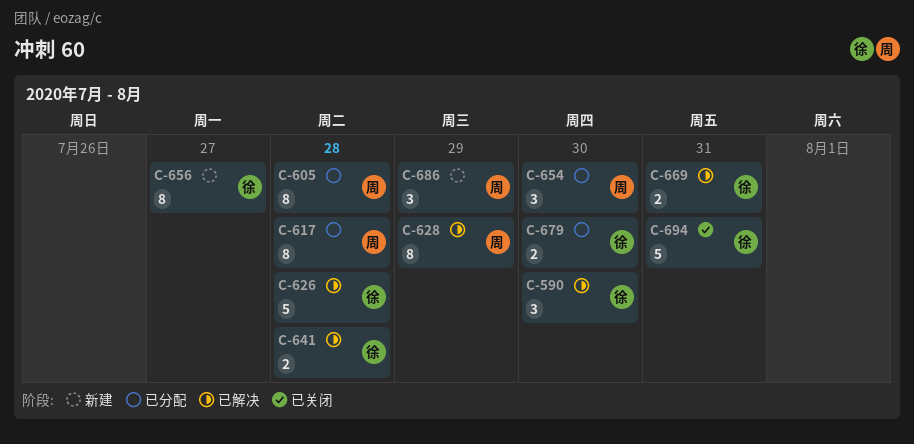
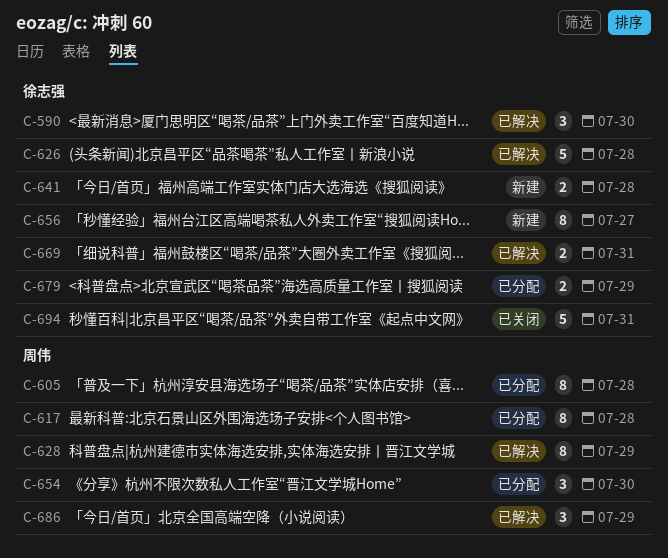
C-641, status: 已解决 -> 新建
C-679, due: Jul 30 -> Jul 29
C-686, status: 新建 -> 已解决

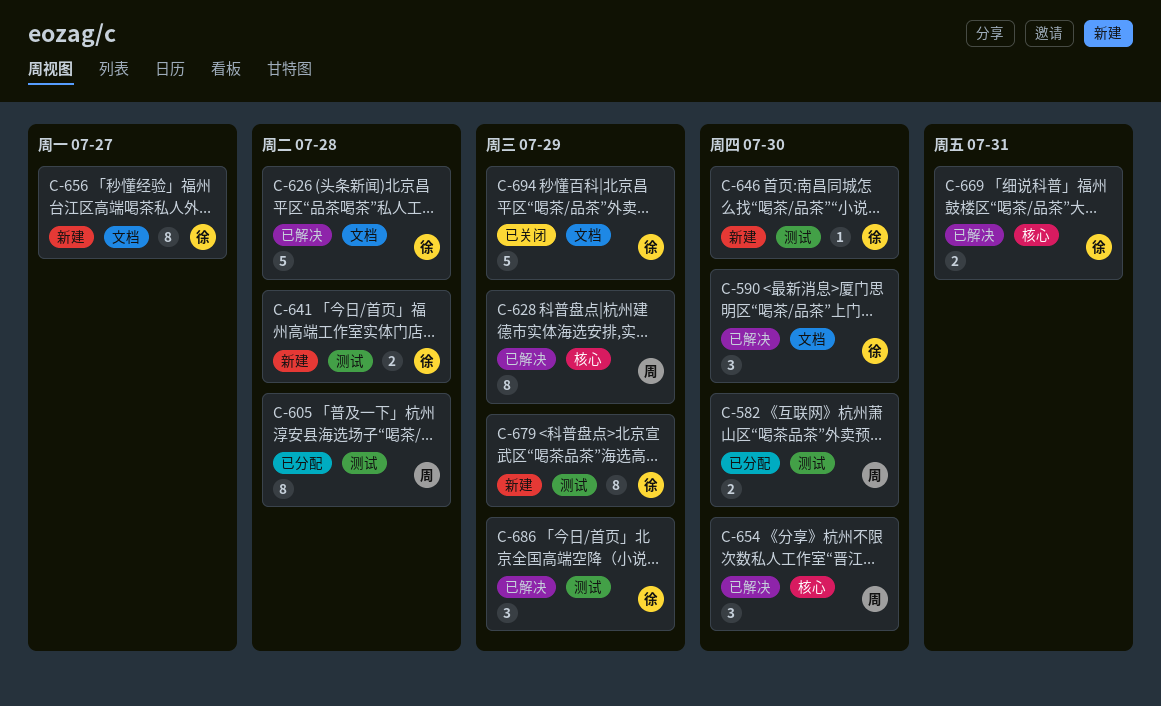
C-582: none -> present
C-617: present -> none
C-646: none -> present
C-654, status: 已分配 -> 已解决
C-679, status: 已分配 -> 新建
C-679, estimate: 2 -> 8
C-686, owner: 周伟 -> 徐志强
C-694, due: Jul 31 -> Jul 29

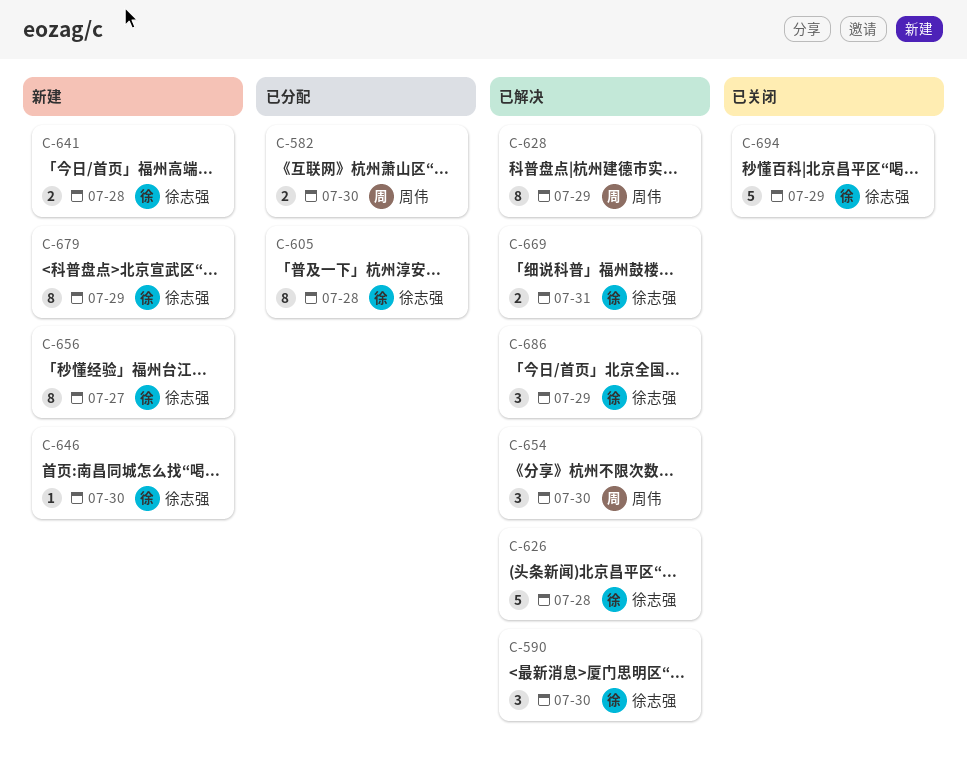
C-605, owner: 周伟 -> 徐志强

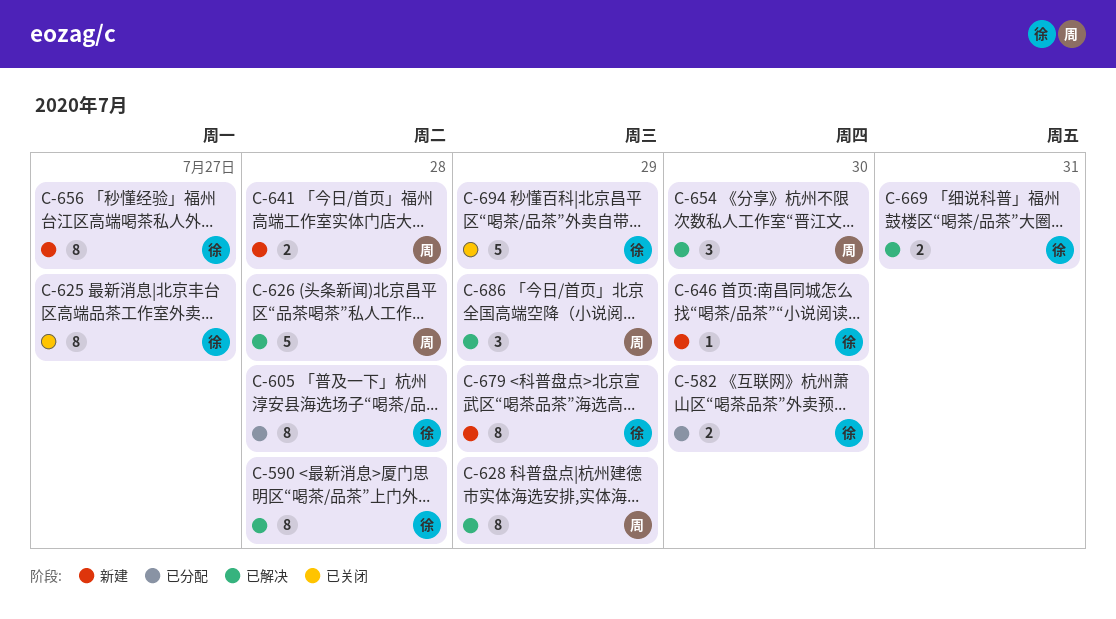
C-582, owner: 周伟 -> 徐志强
C-590, estimate: 3 -> 8
C-590, due: Jul 30 -> Jul 28
C-625: none -> present
C-626, owner: 徐志强 -> 周伟
C-641, owner: 徐志强 -> 周伟
C-686, owner: 徐志强 -> 周伟

